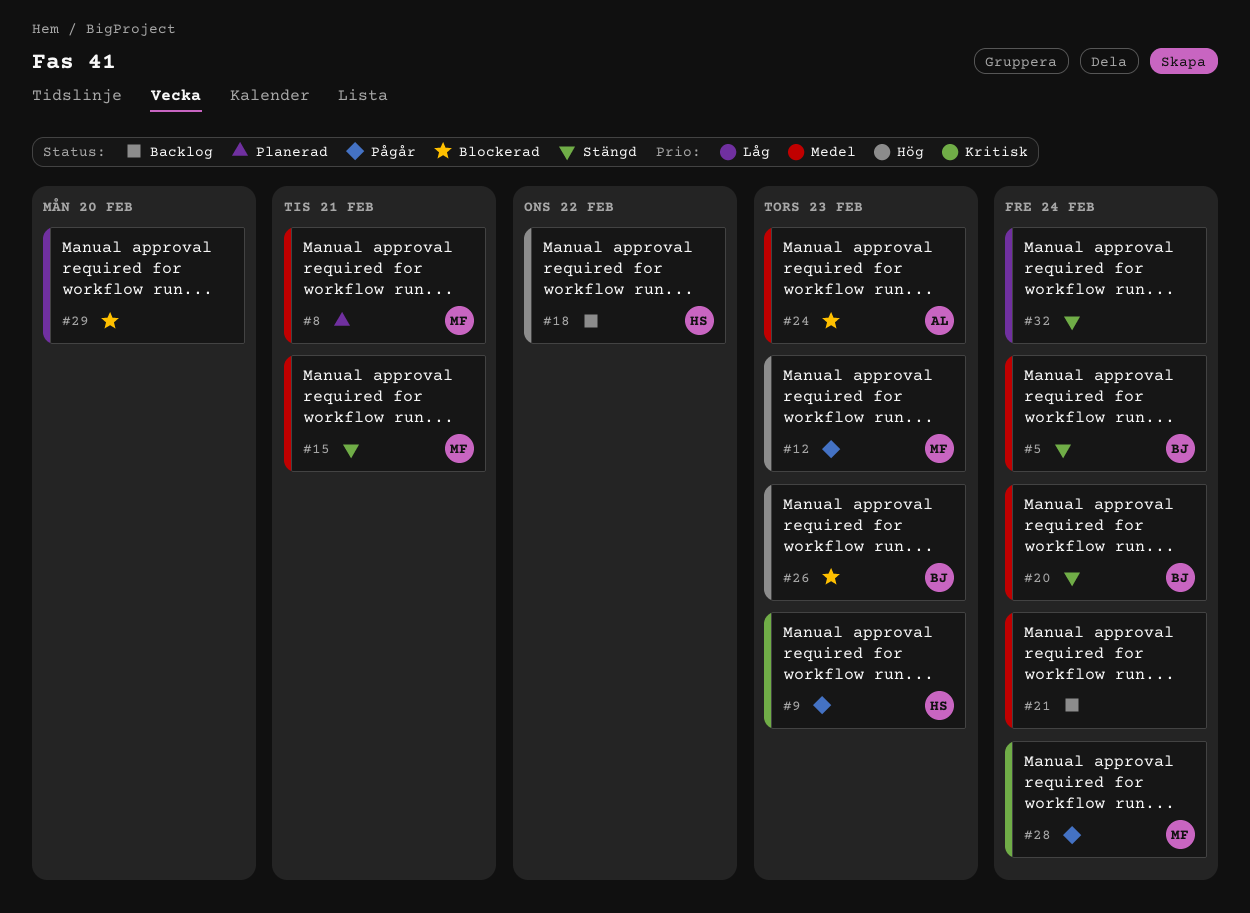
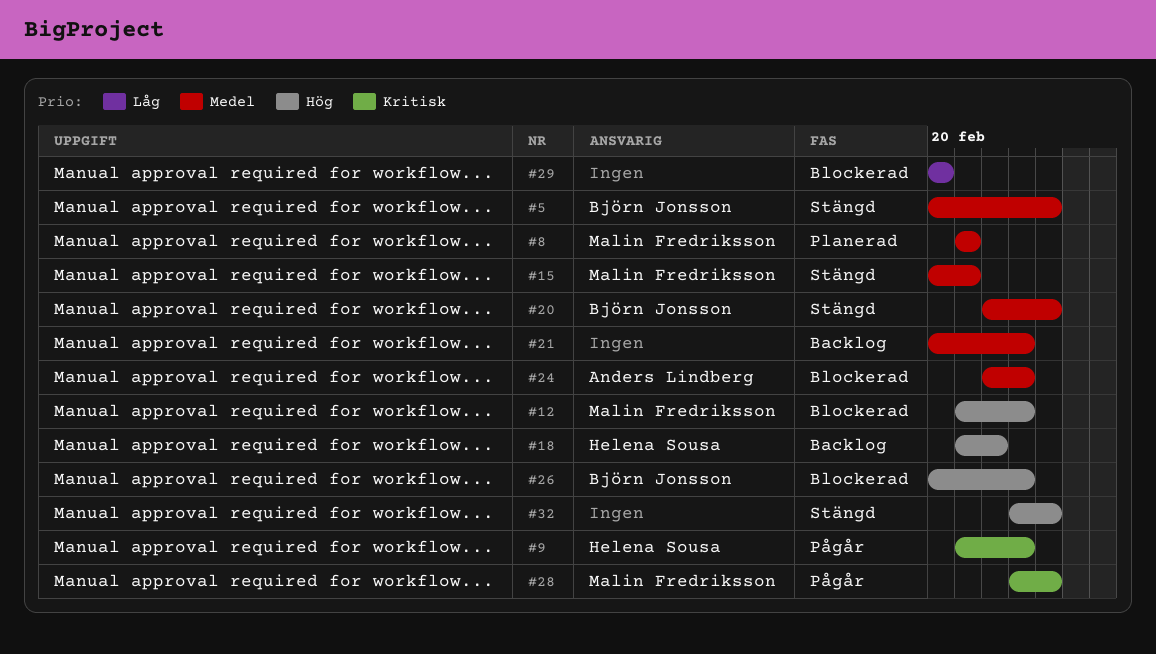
#12, status: Pågår -> Blockerad
#21, due: Feb 24 -> Feb 23
#32, priority: Låg -> Hög

